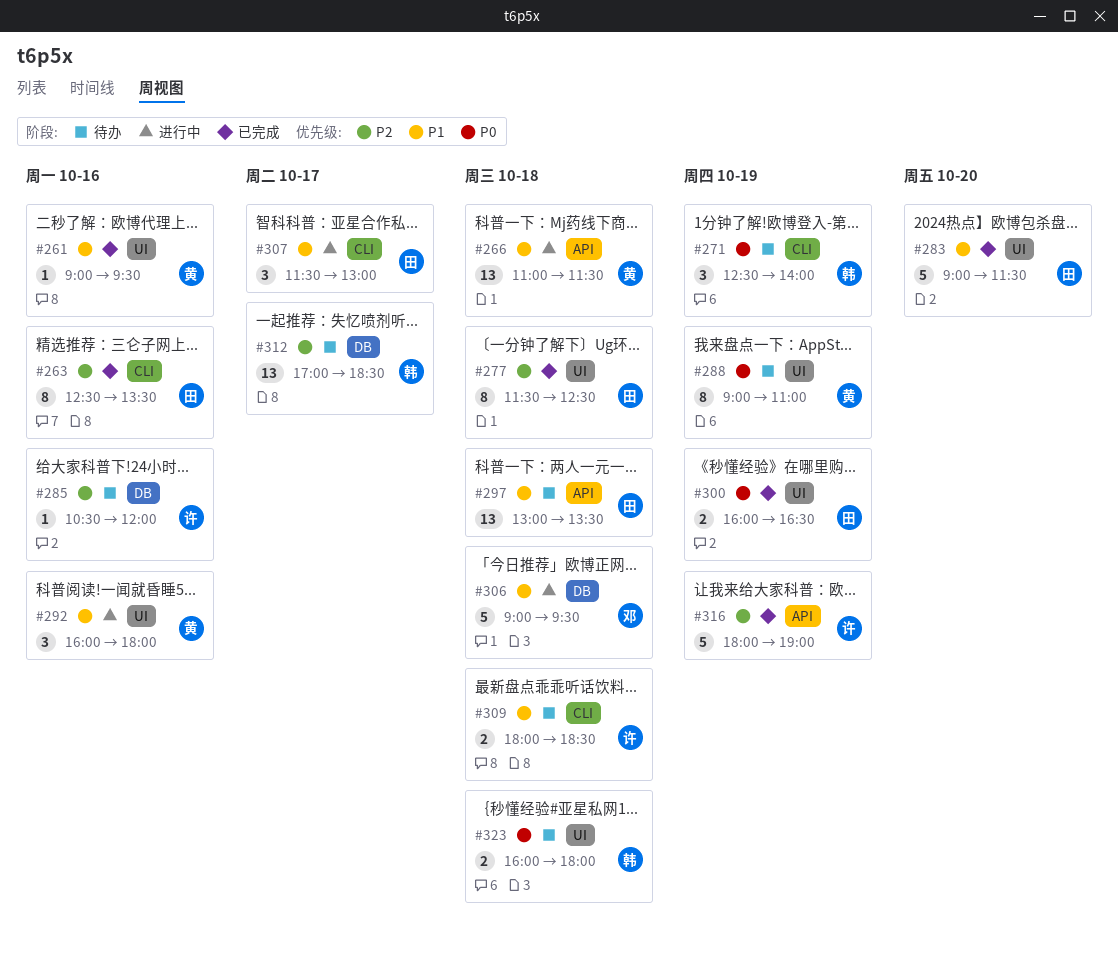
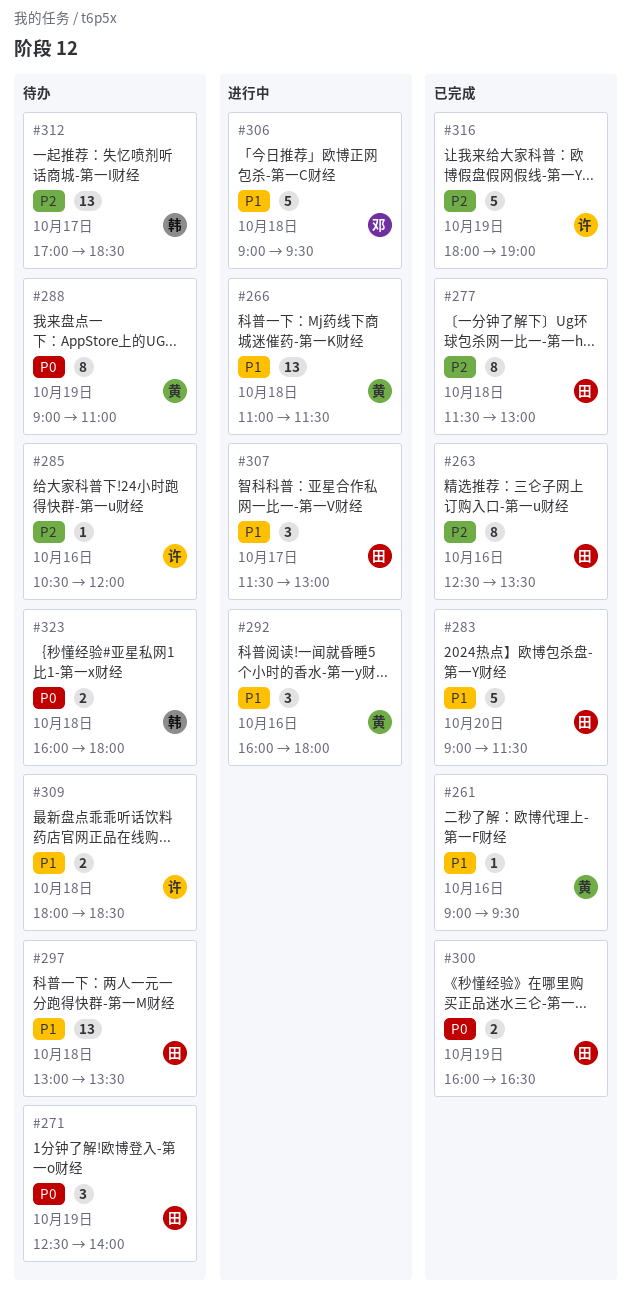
#271, owner: 韩 -> 田
#277, ends: 12:30 -> 13:00

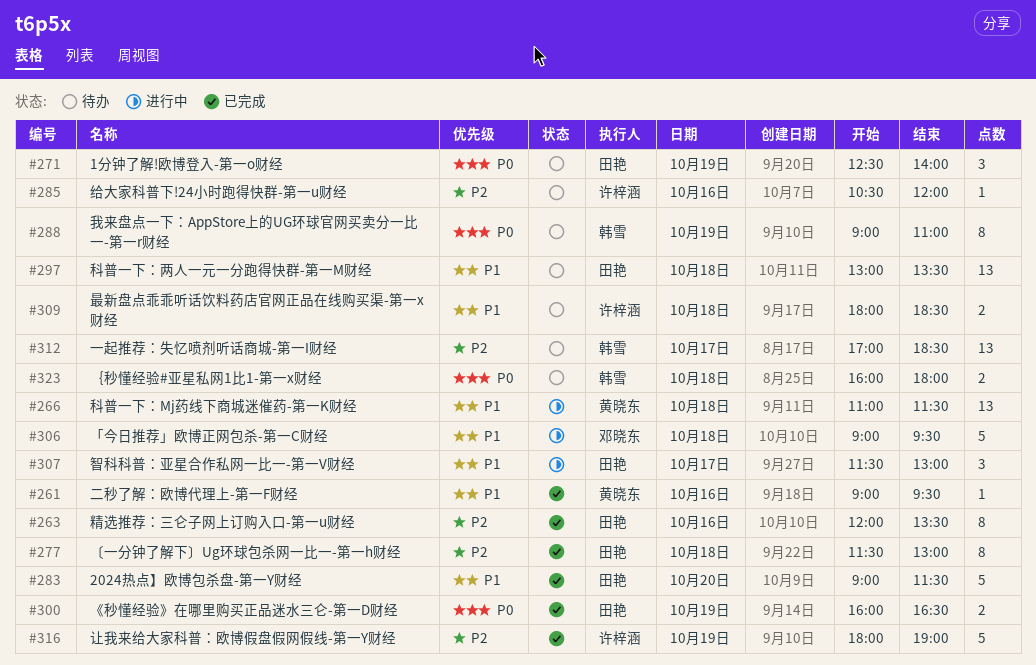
#263, begins: 12:30 -> 12:00
#288, owner: 黄晓东 -> 韩雪
#292: present -> none

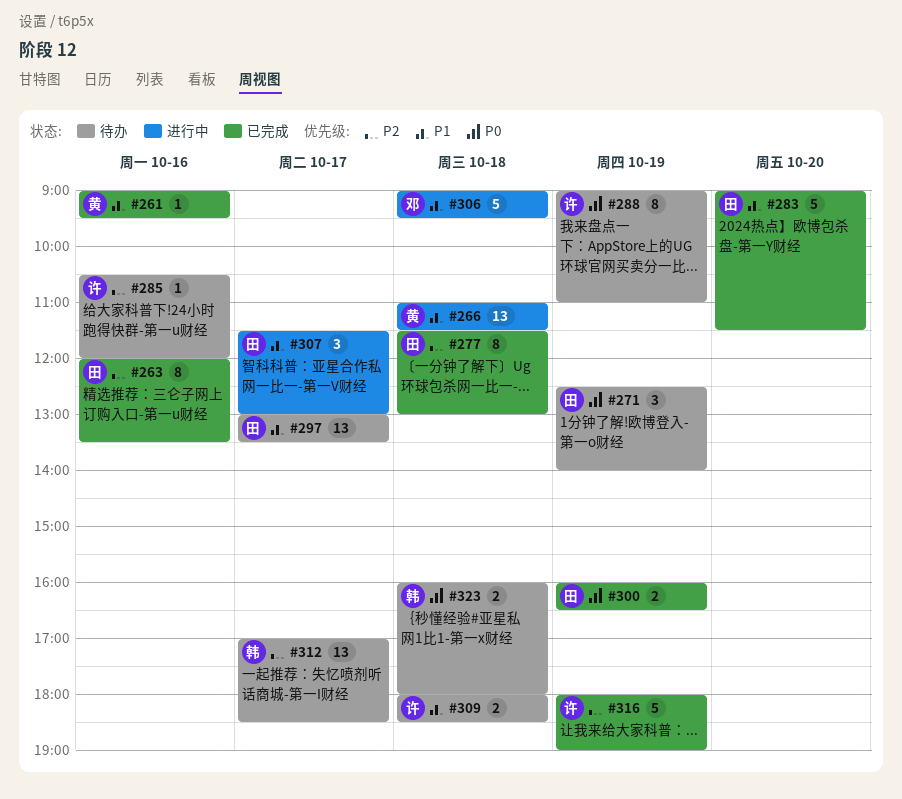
#288, owner: 韩雪 -> 许梓涵
#297, day: Oct 18 -> Oct 17

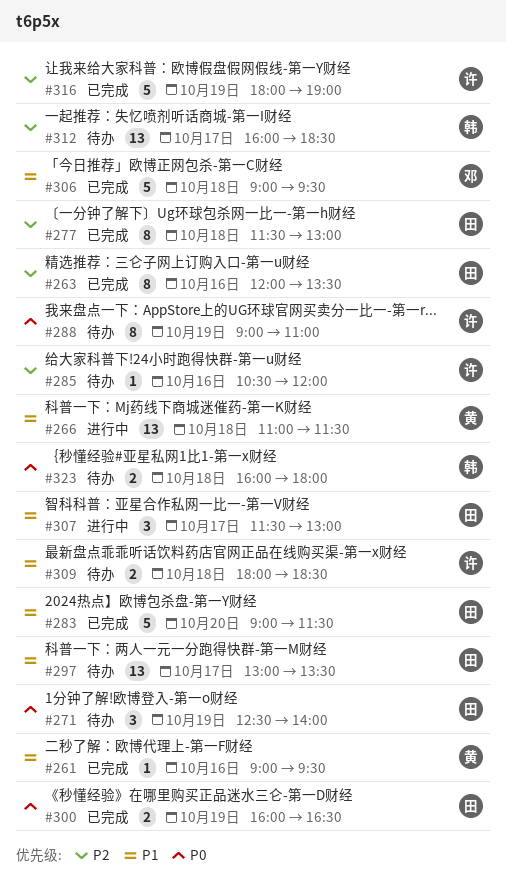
#306, status: 进行中 -> 已完成
#312, begins: 17:00 -> 16:00

